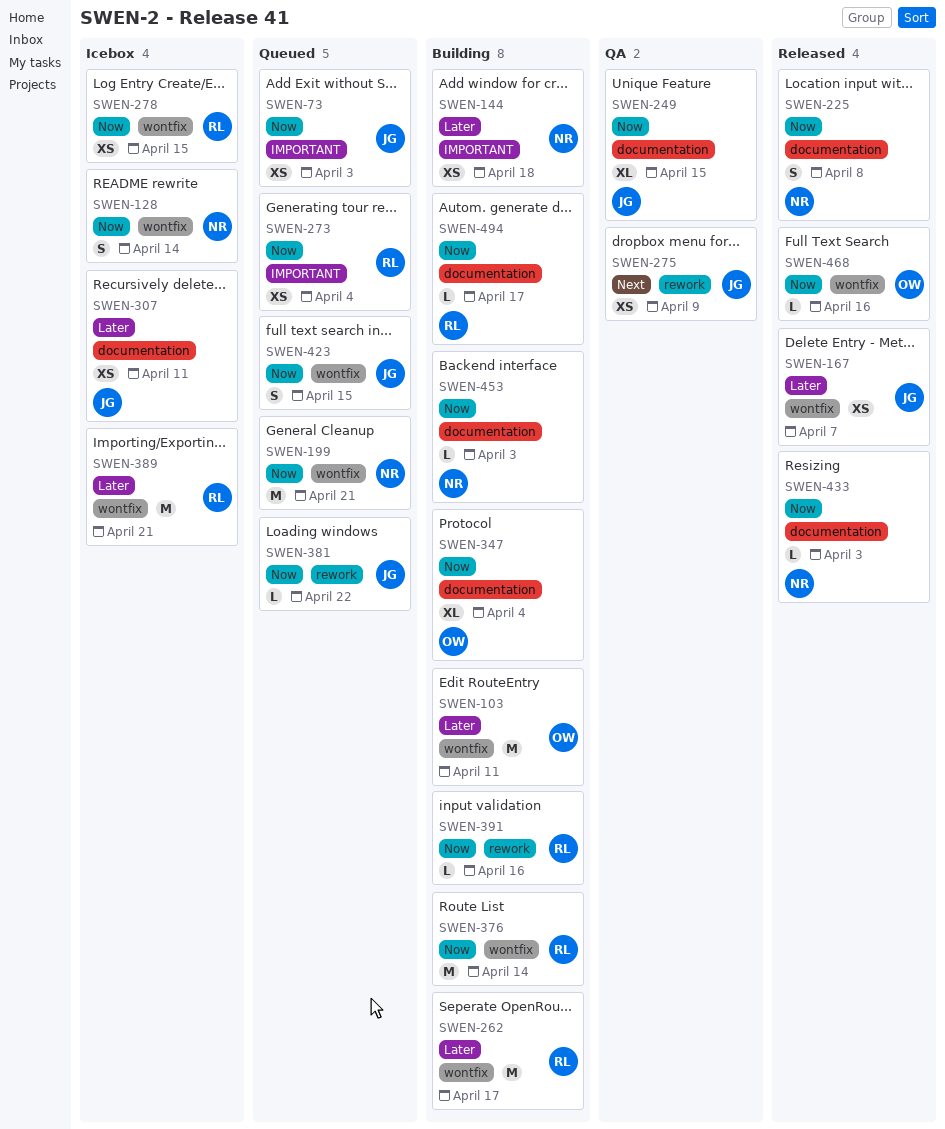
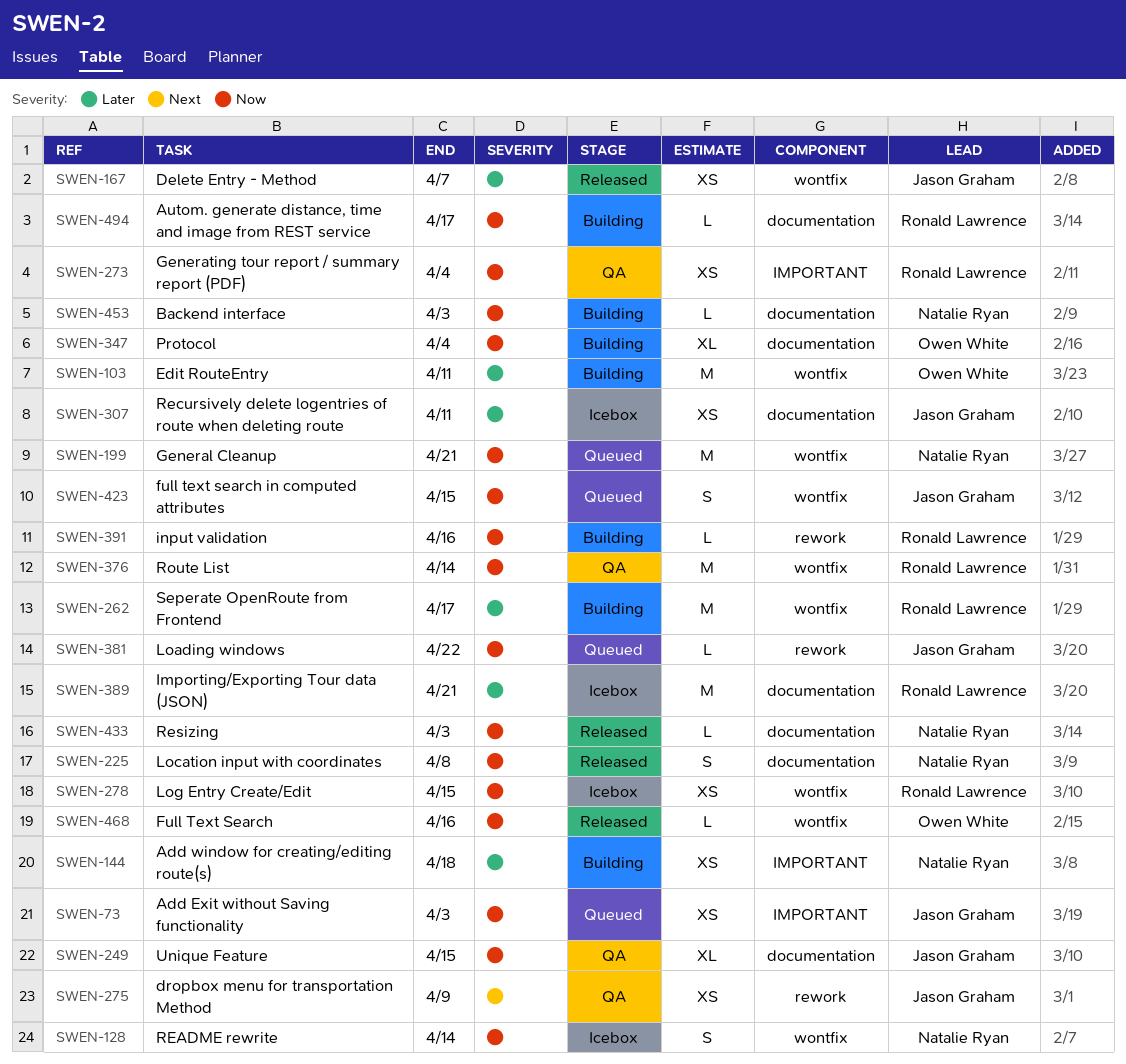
SWEN-273, status: Queued -> QA
SWEN-376, status: Building -> QA
SWEN-389, label: wontfix -> documentation

